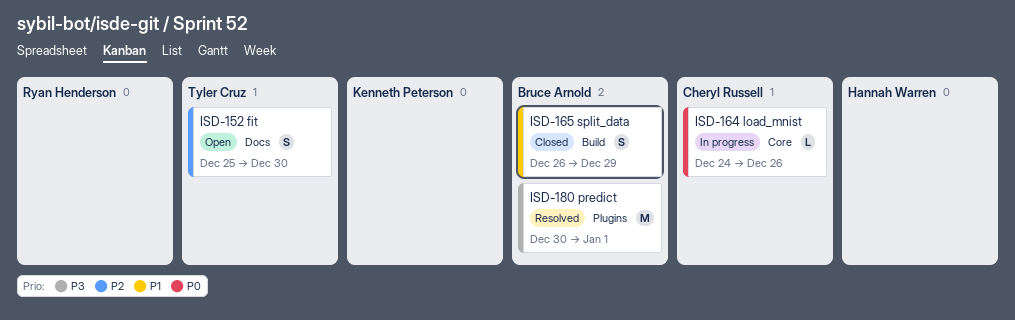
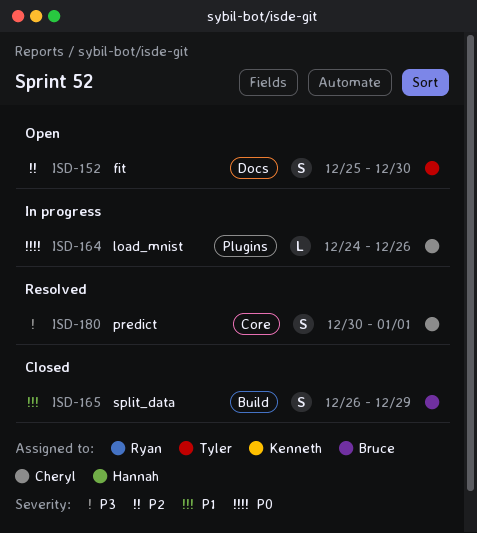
ISD-164, label: Core -> Plugins
ISD-180, owner: Bruce Arnold -> Cheryl Russell
ISD-180, label: Plugins -> Core
ISD-180, estimate: M -> S

